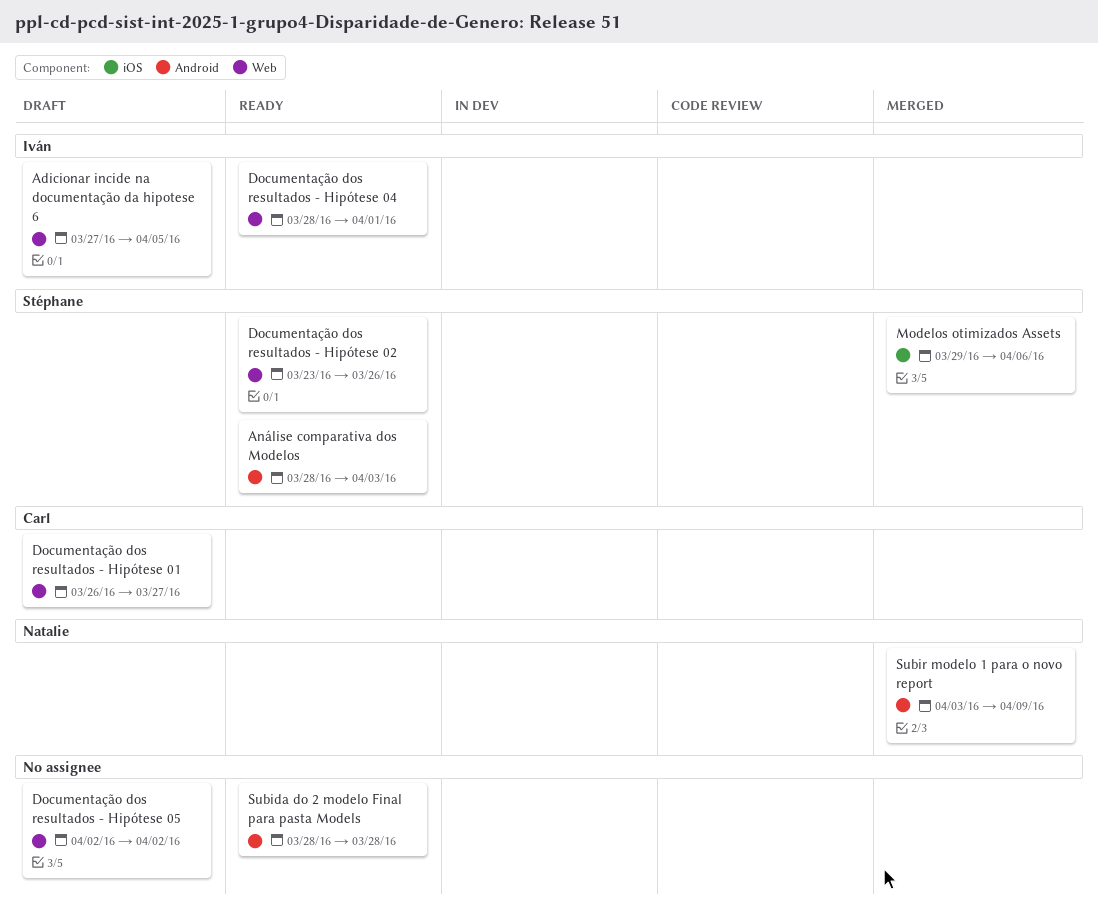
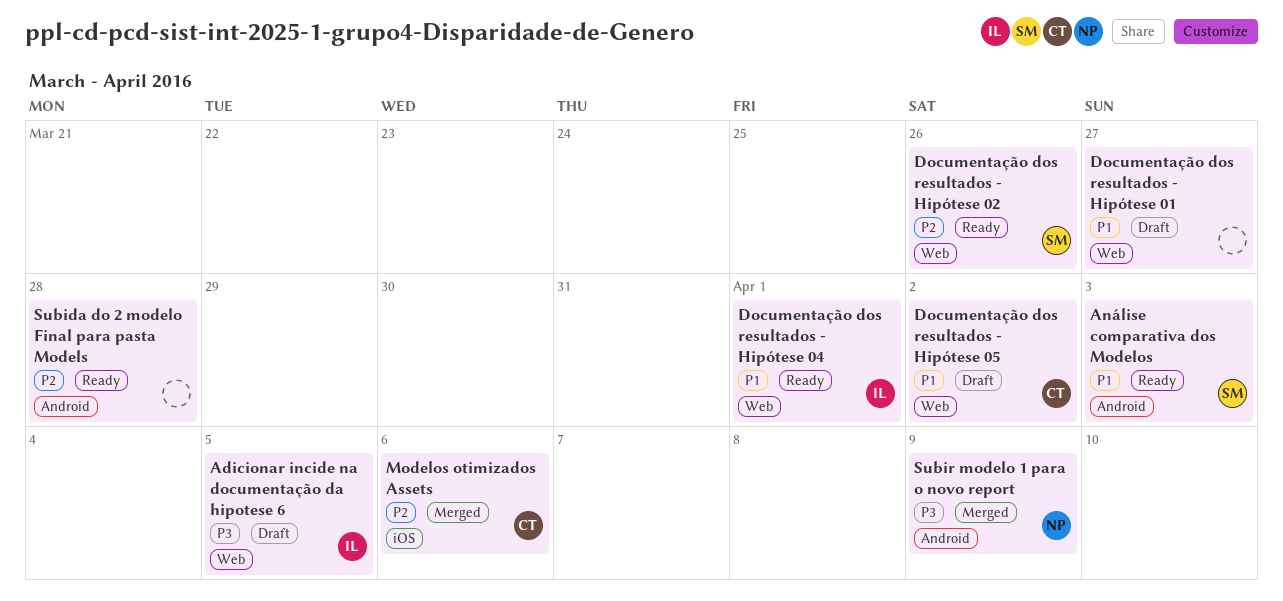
Documentação dos resultados - Hipótese 01, owner: Carl -> none
Documentação dos resultados - Hipótese 05, owner: none -> Carl
Modelos otimizados Assets, owner: Stéphane -> Carl

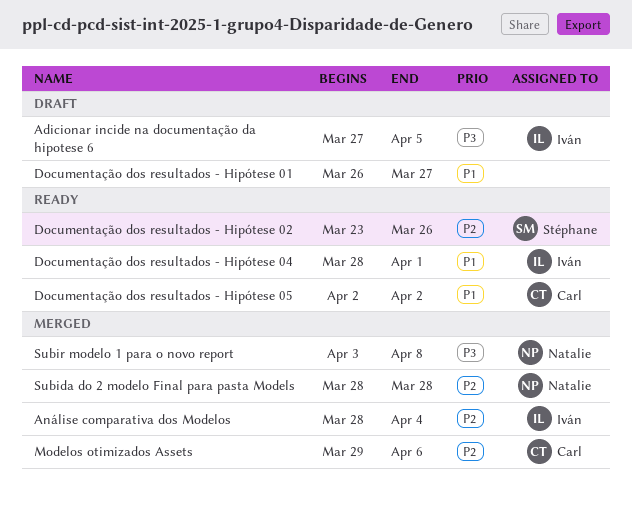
Análise comparativa dos Modelos, status: Ready -> Merged
Análise comparativa dos Modelos, owner: Stéphane -> Iván
Análise comparativa dos Modelos, priority: P1 -> P2
Análise comparativa dos Modelos, due: Apr 3 -> Apr 4
Documentação dos resultados - Hipótese 05, status: Draft -> Ready
Subida do 2 modelo Final para pasta Models, status: Ready -> Merged
Subida do 2 modelo Final para pasta Models, owner: none -> Natalie
Subir modelo 1 para o novo report, due: Apr 9 -> Apr 8

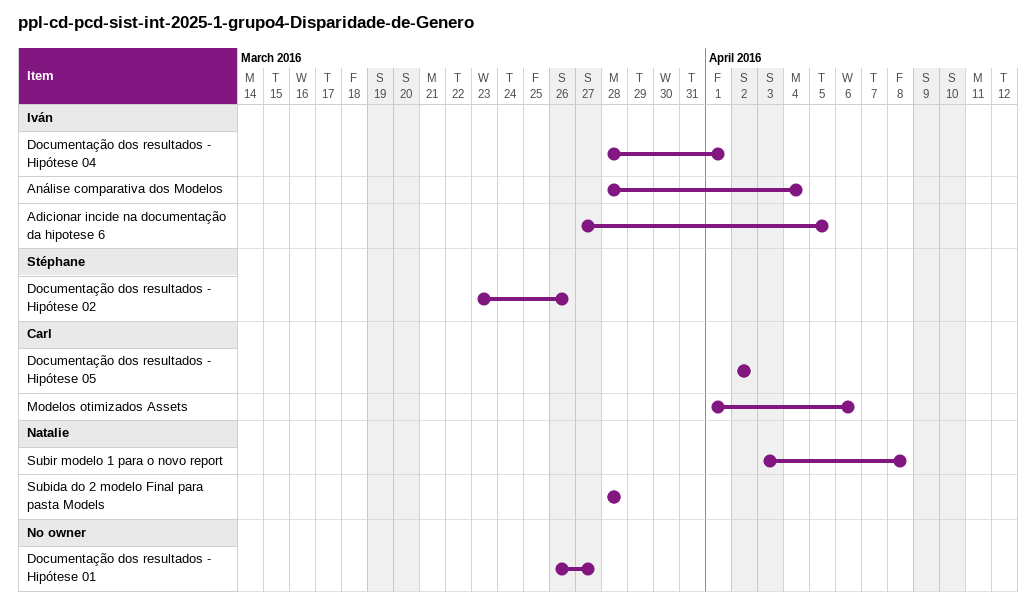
Modelos otimizados Assets, start: Mar 29 -> Apr 1

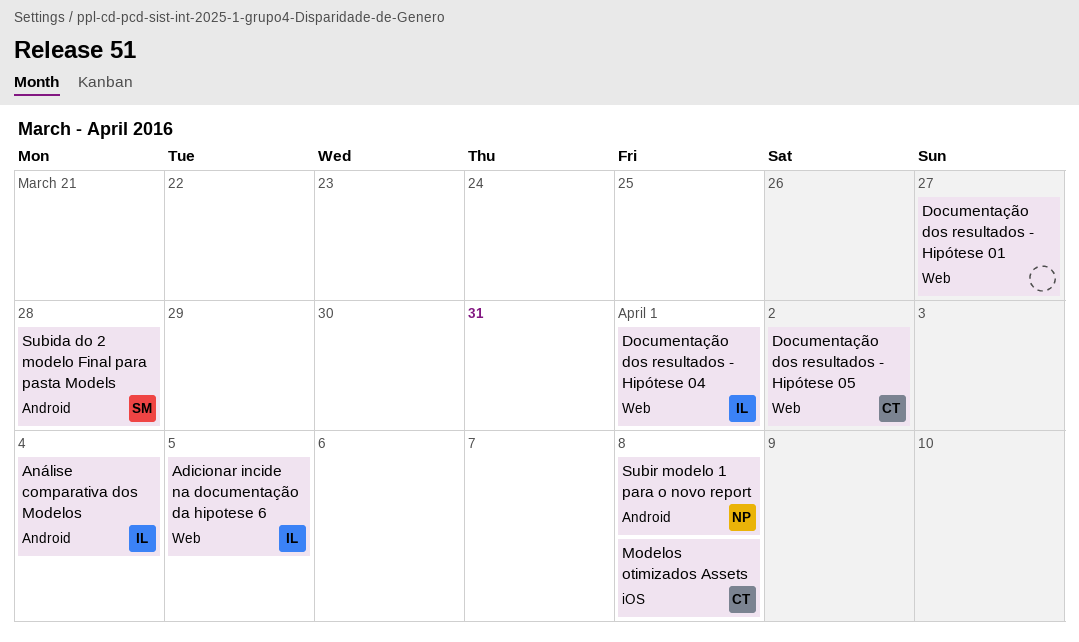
Documentação dos resultados - Hipótese 02: present -> none
Modelos otimizados Assets, due: Apr 6 -> Apr 8
Subida do 2 modelo Final para pasta Models, owner: Natalie -> Stéphane

